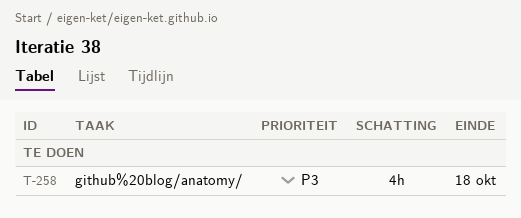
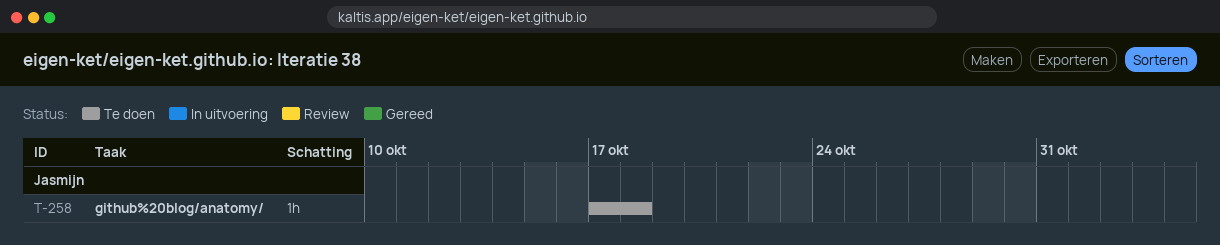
T-258, estimate: 4h -> 1h

